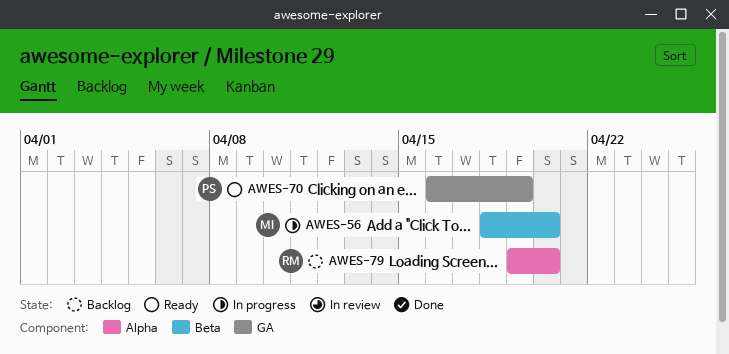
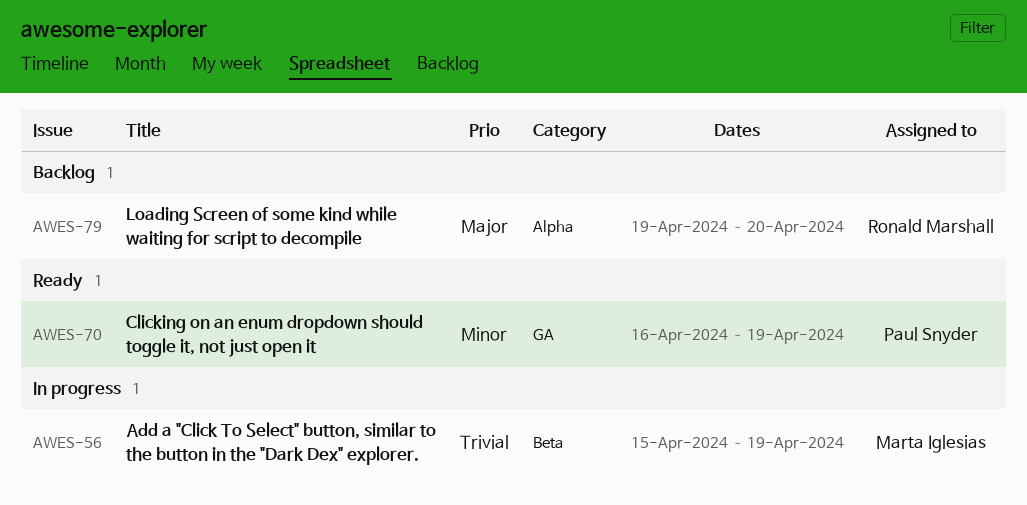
AWES-56, start: Apr 18 -> Apr 15
AWES-56, due: Apr 20 -> Apr 19

